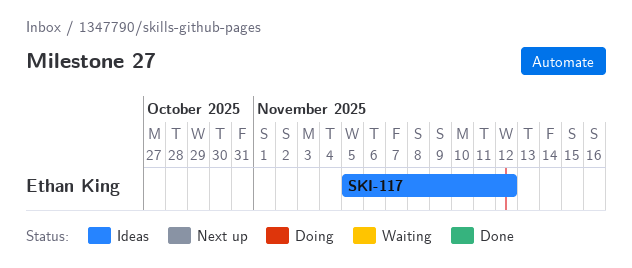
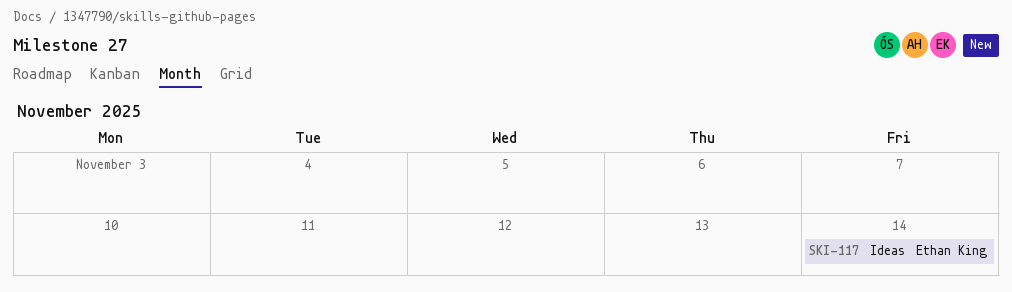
SKI-117, due: Nov 12 -> Nov 14

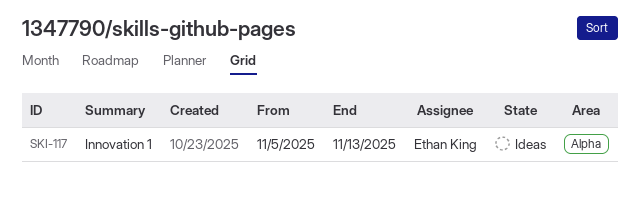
SKI-117, due: Nov 14 -> Nov 13

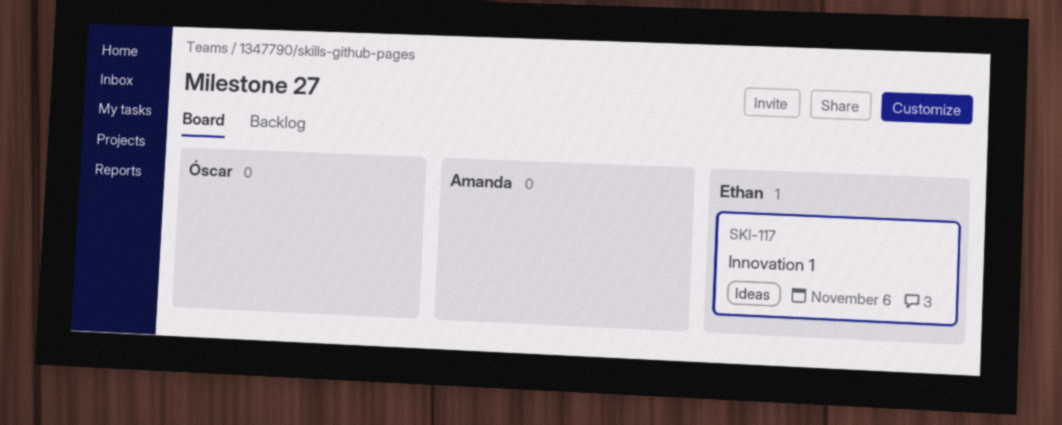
SKI-117, due: Nov 13 -> Nov 6

